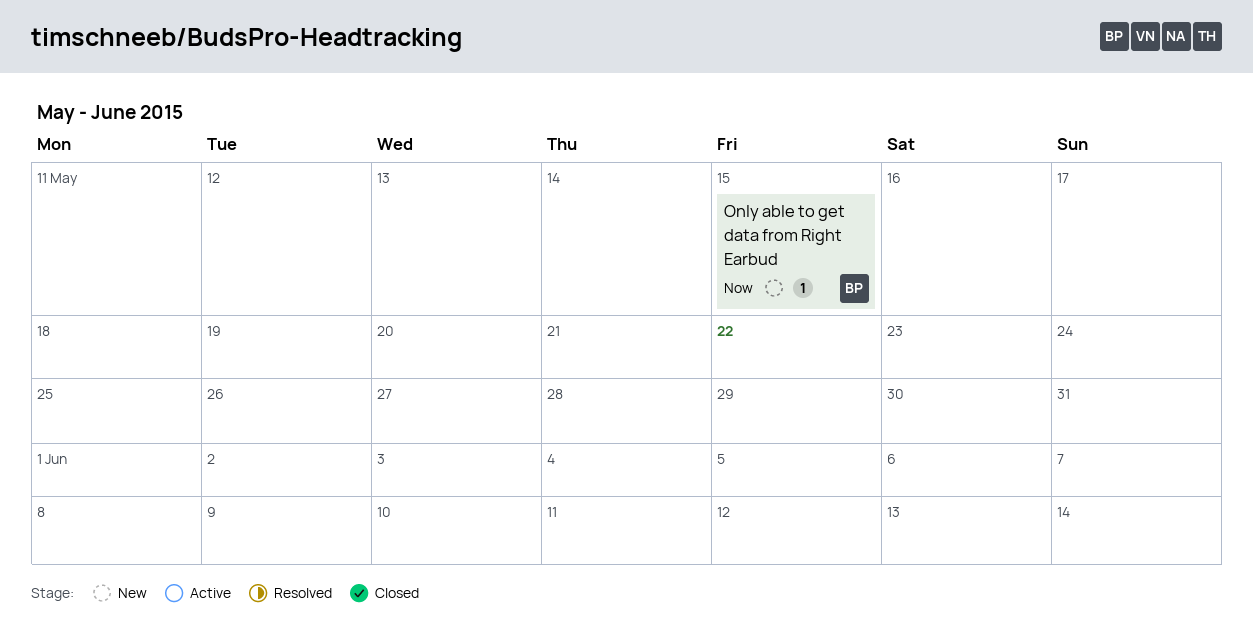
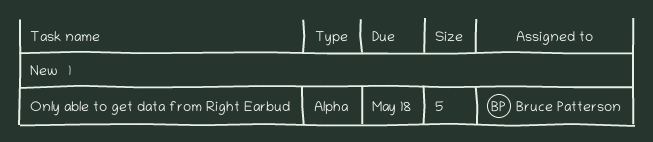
Only able to get data from Right Earbud, estimate: 1 -> 5
Only able to get data from Right Earbud, due: May 15 -> May 18

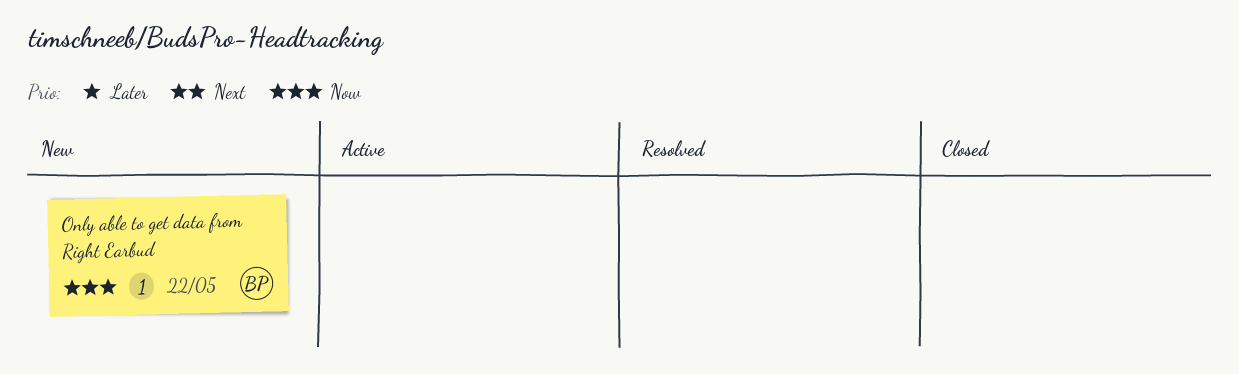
Only able to get data from Right Earbud, estimate: 5 -> 1
Only able to get data from Right Earbud, due: May 18 -> May 22

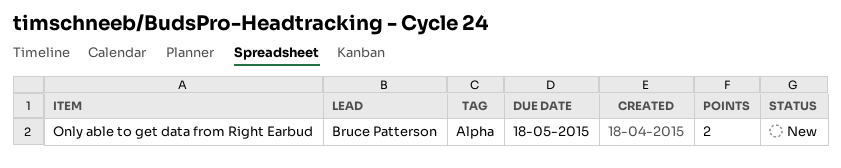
Only able to get data from Right Earbud, estimate: 1 -> 2
Only able to get data from Right Earbud, due: May 22 -> May 18

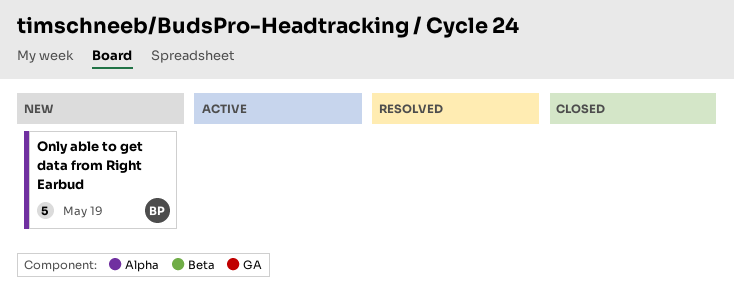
Only able to get data from Right Earbud, estimate: 2 -> 5
Only able to get data from Right Earbud, due: May 18 -> May 19

